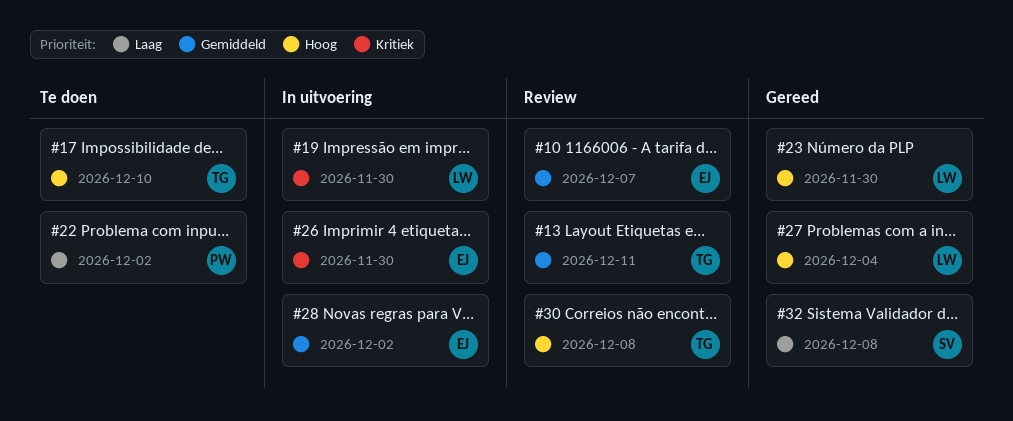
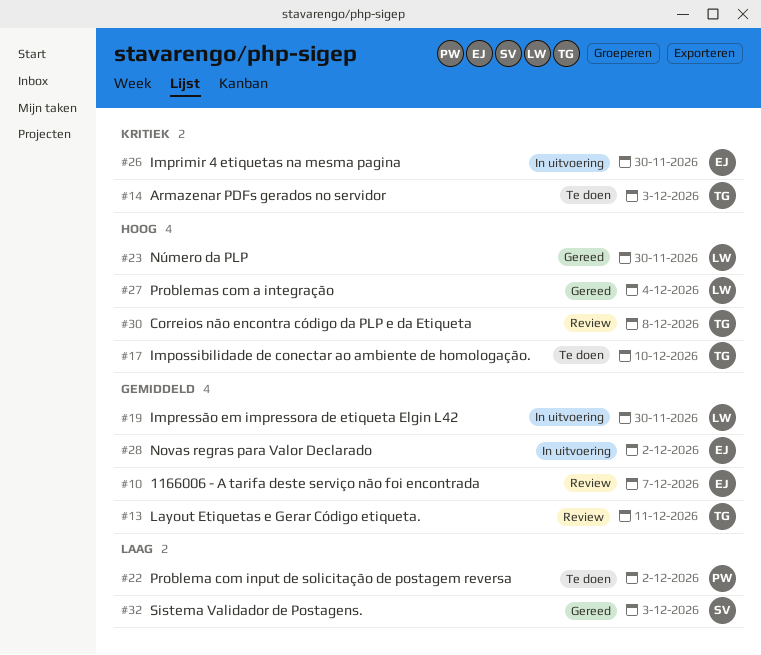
#14: none -> present
#19, priority: Kritiek -> Gemiddeld
#32, due: Dec 8 -> Dec 3

